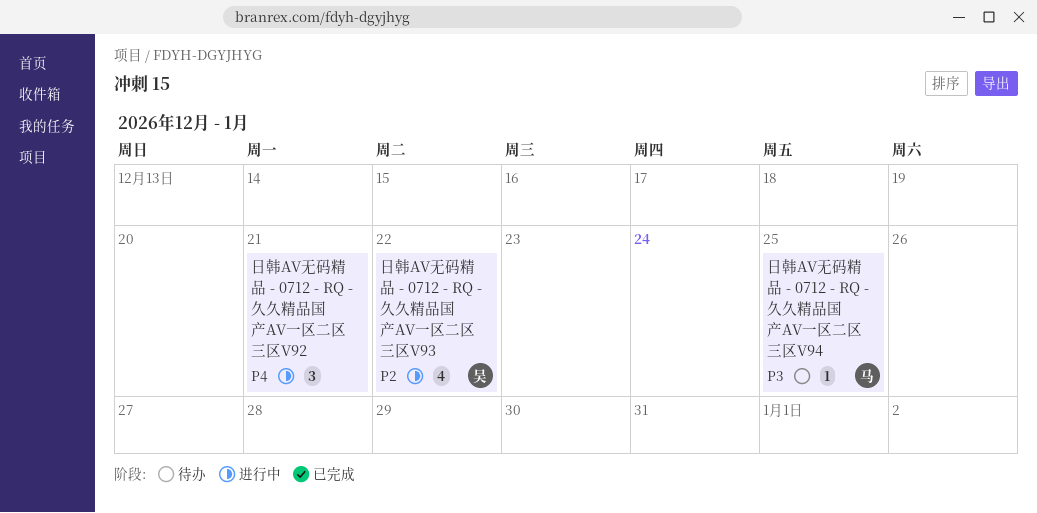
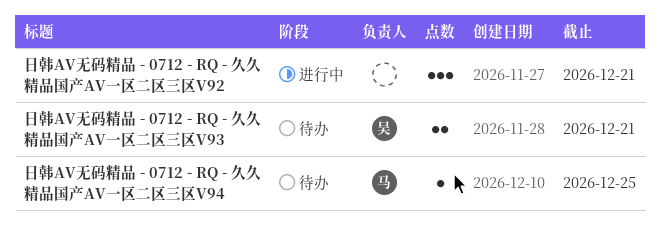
日韩AV无码精品 - 0712 - RQ - 久久精品国产AV一区二区三区V93, status: 进行中 -> 待办
日韩AV无码精品 - 0712 - RQ - 久久精品国产AV一区二区三区V93, estimate: 4 -> 2
日韩AV无码精品 - 0712 - RQ - 久久精品国产AV一区二区三区V93, due: Dec 22 -> Dec 21

